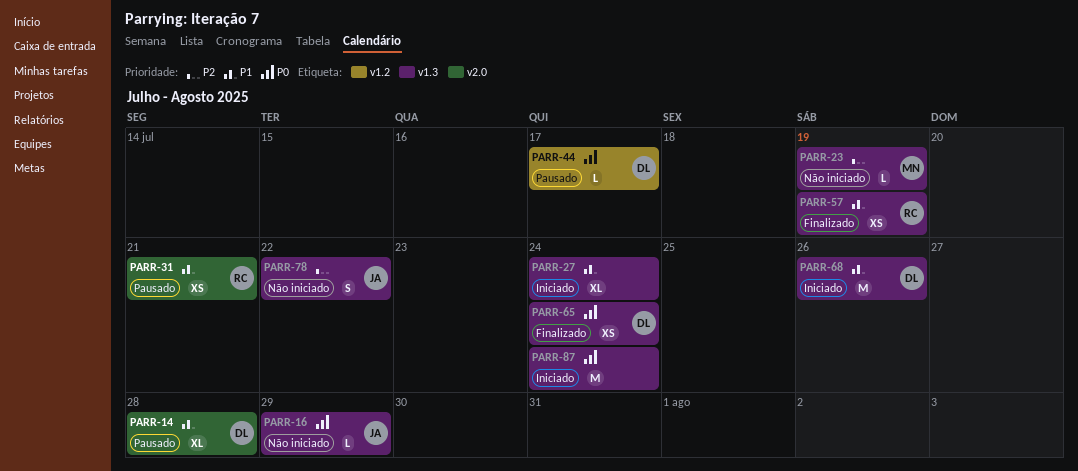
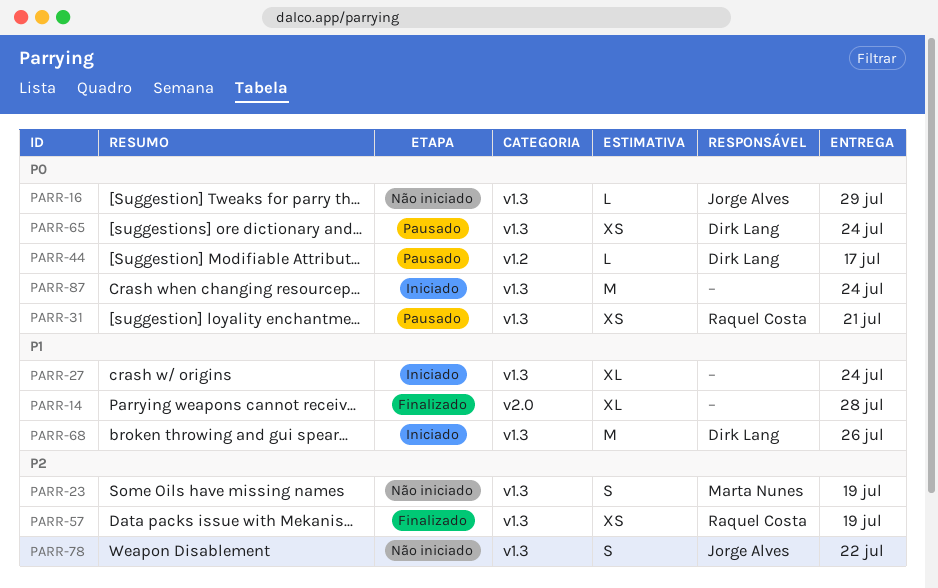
PARR-14, status: Pausado -> Finalizado
PARR-14, owner: Dirk Lang -> none
PARR-23, estimate: L -> S
PARR-31, priority: P1 -> P0
PARR-31, label: v2.0 -> v1.3
PARR-57, priority: P1 -> P2
PARR-65, status: Finalizado -> Pausado

